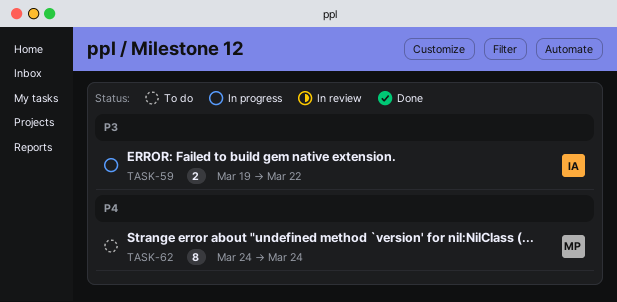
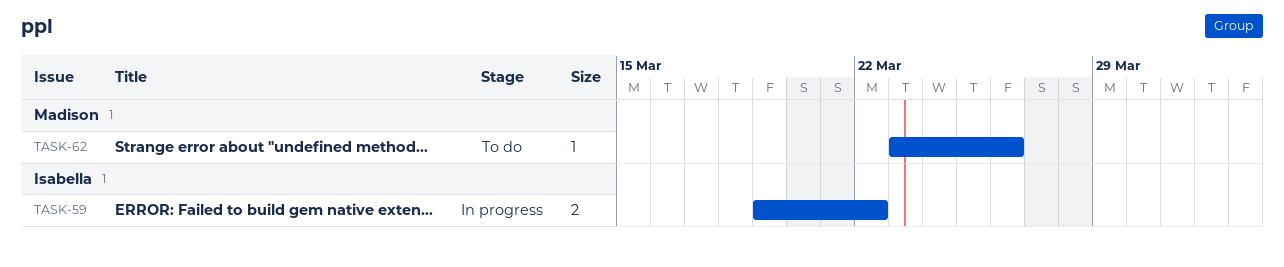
TASK-62, estimate: 8 -> 1
TASK-62, start: Mar 24 -> Mar 23
TASK-62, due: Mar 24 -> Mar 26

